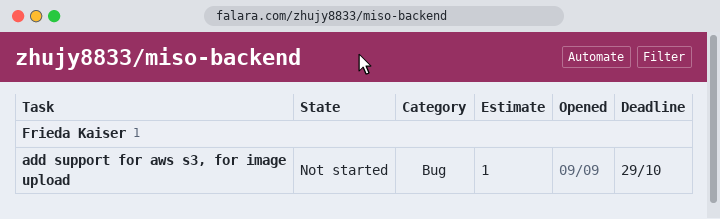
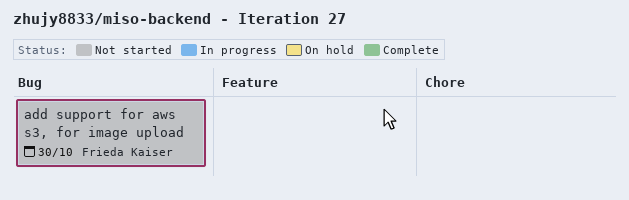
add support for aws s3, for image upload, due: Oct 29 -> Oct 30

